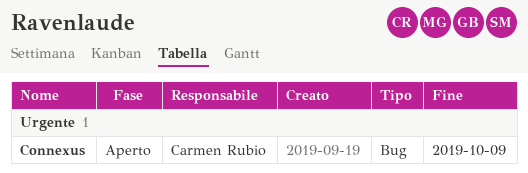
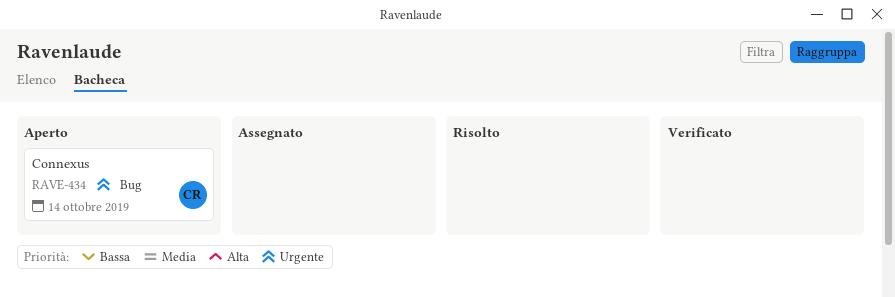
Connexus, due: Oct 9 -> Oct 14

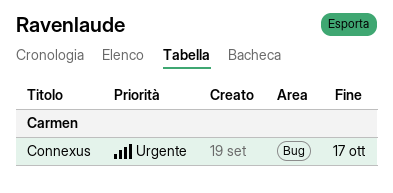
Connexus, due: Oct 14 -> Oct 17

